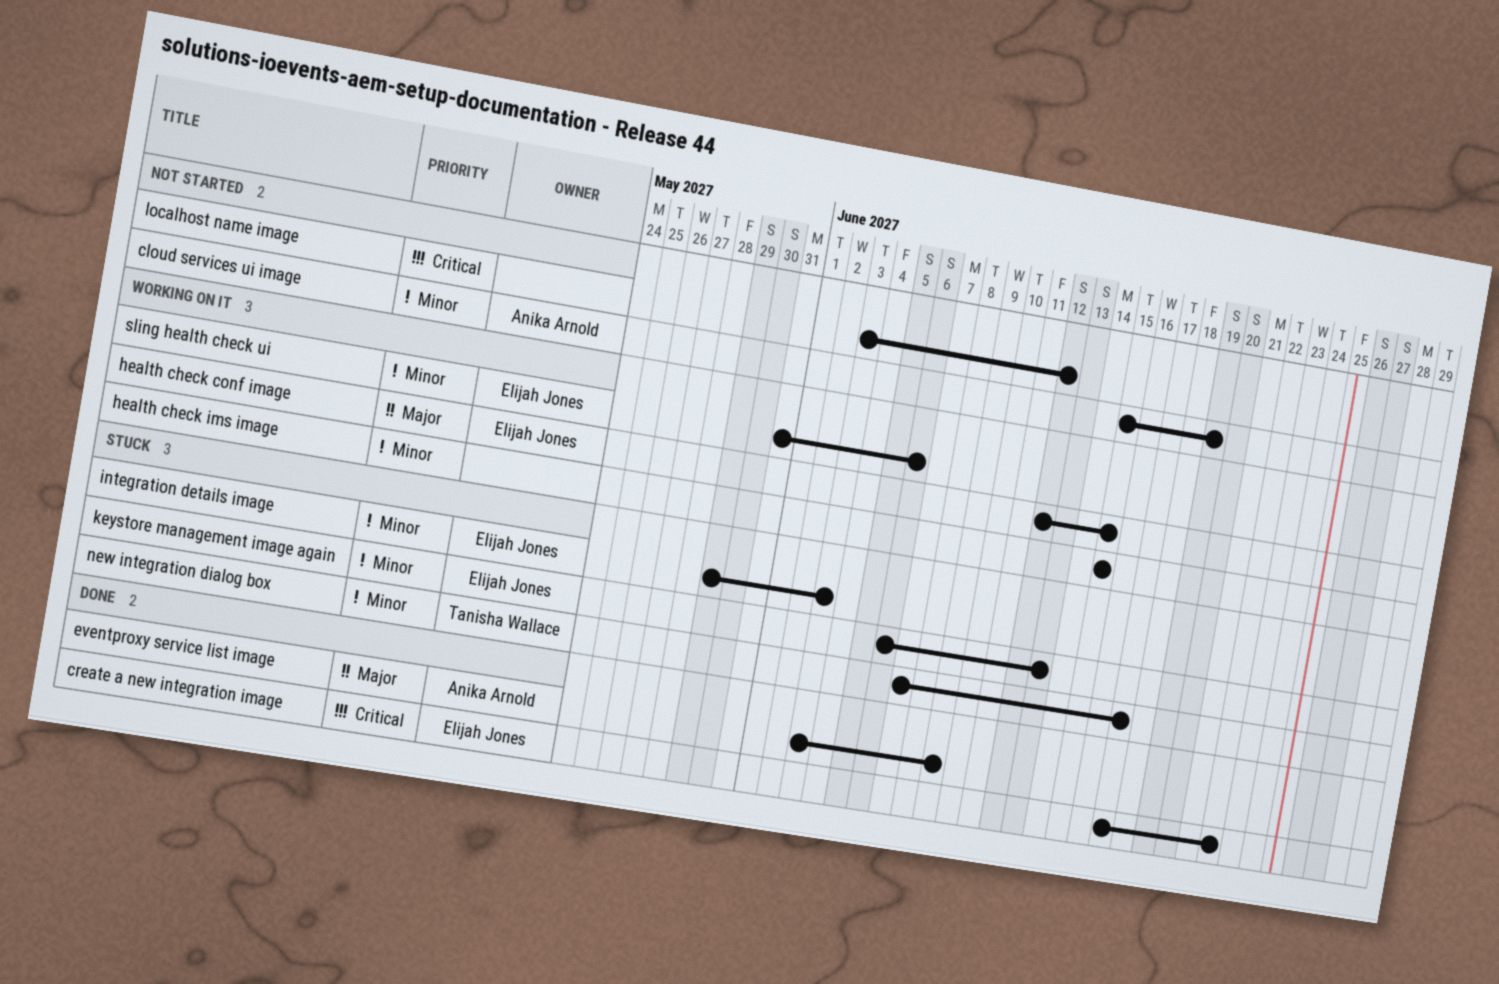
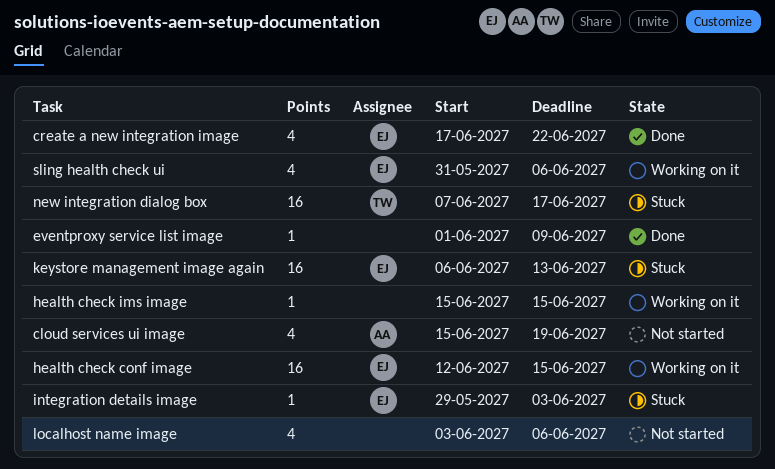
eventproxy service list image, owner: Anika Arnold -> none
eventproxy service list image, start: Jun 3 -> Jun 1
localhost name image, due: Jun 12 -> Jun 6

